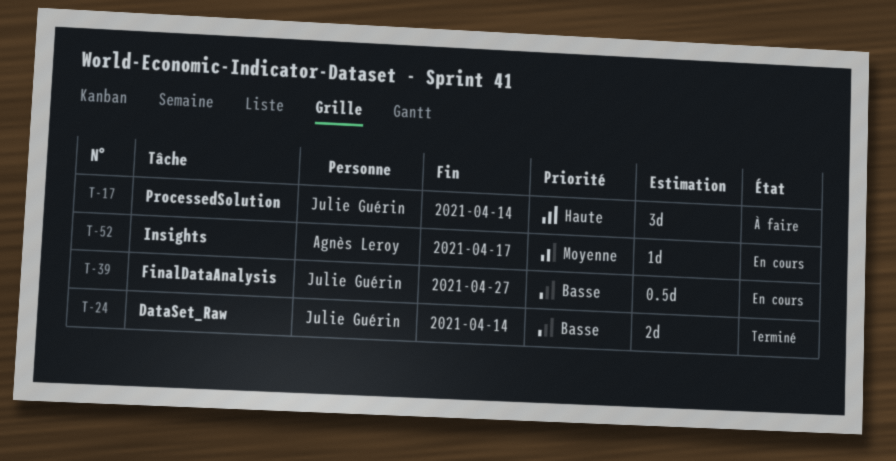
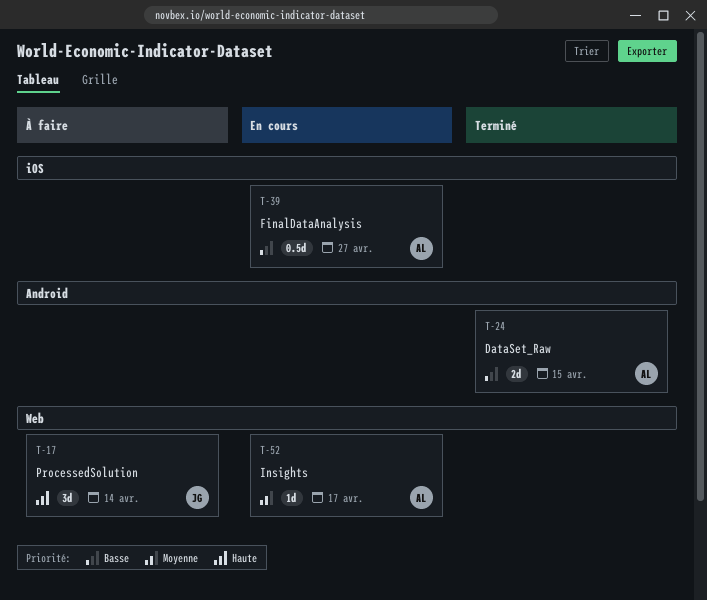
T-24, owner: Julie Guérin -> Agnès Leroy
T-24, due: Apr 14 -> Apr 15
T-39, owner: Julie Guérin -> Agnès Leroy

